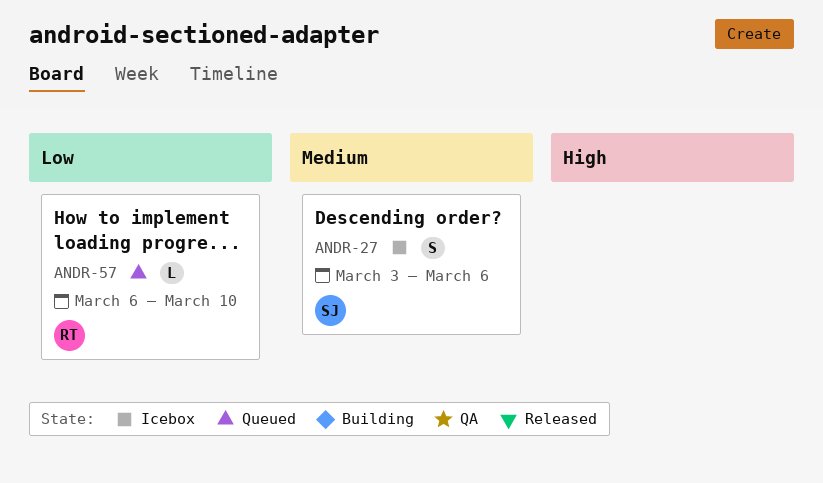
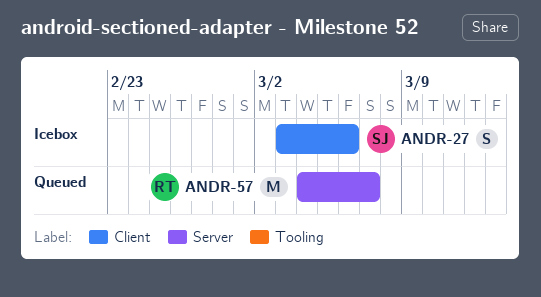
ANDR-57, estimate: L -> M
ANDR-57, start: Mar 6 -> Mar 4
ANDR-57, due: Mar 10 -> Mar 7

